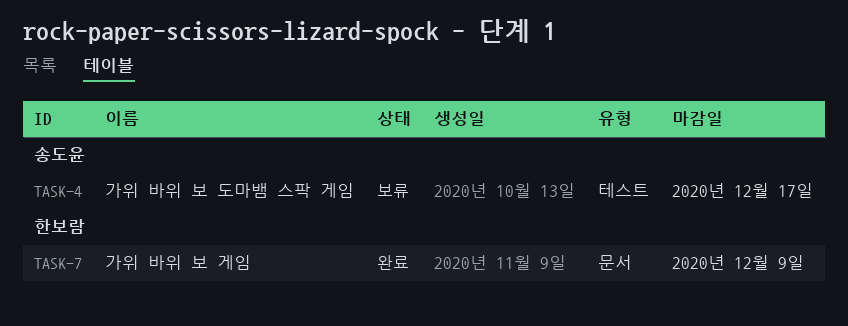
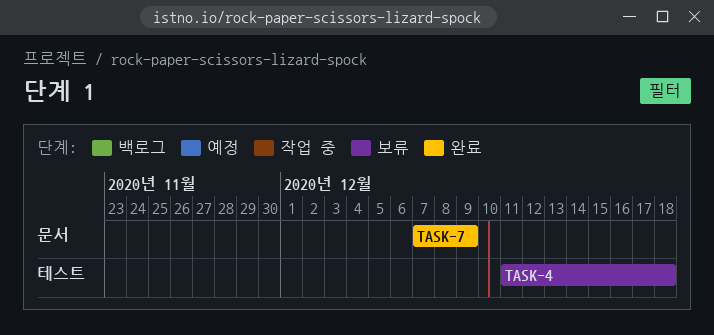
TASK-4, due: Dec 17 -> Dec 18

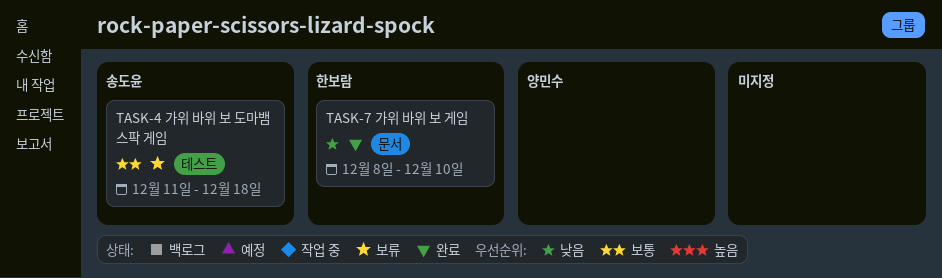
TASK-7, start: Dec 7 -> Dec 8
TASK-7, due: Dec 9 -> Dec 10

